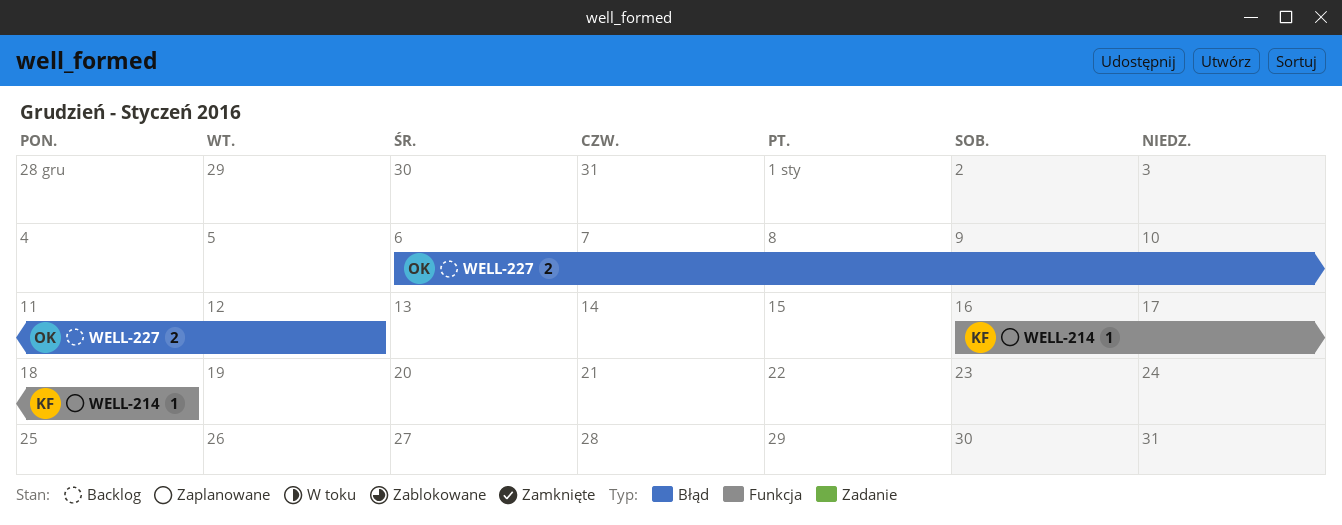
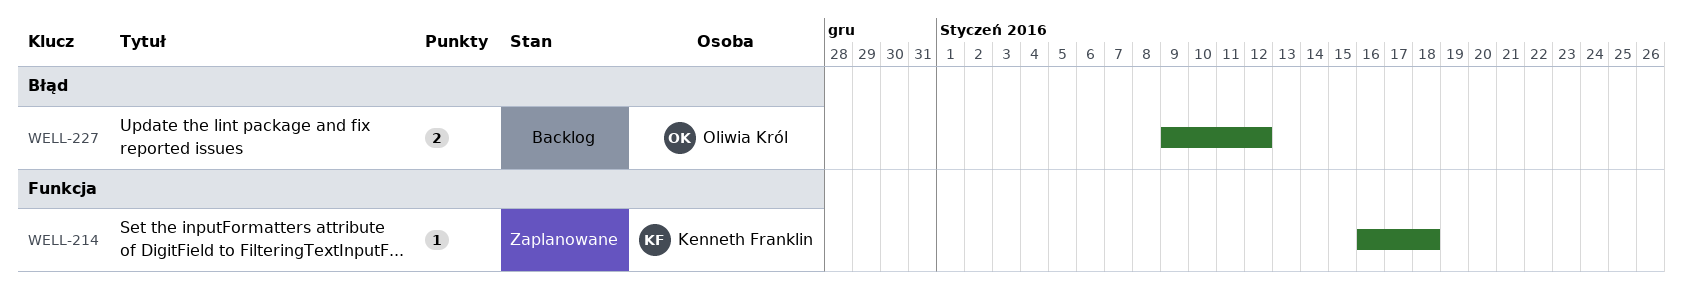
WELL-227, start: Jan 6 -> Jan 9

